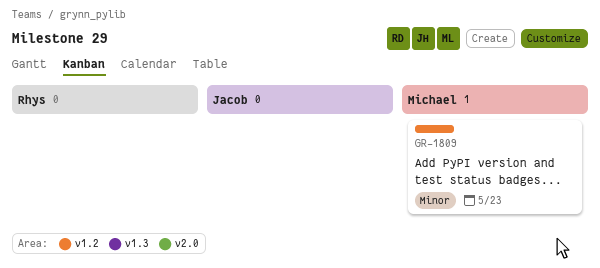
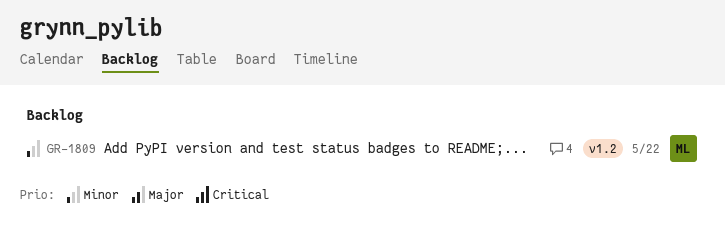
GR-1809, due: May 23 -> May 22

